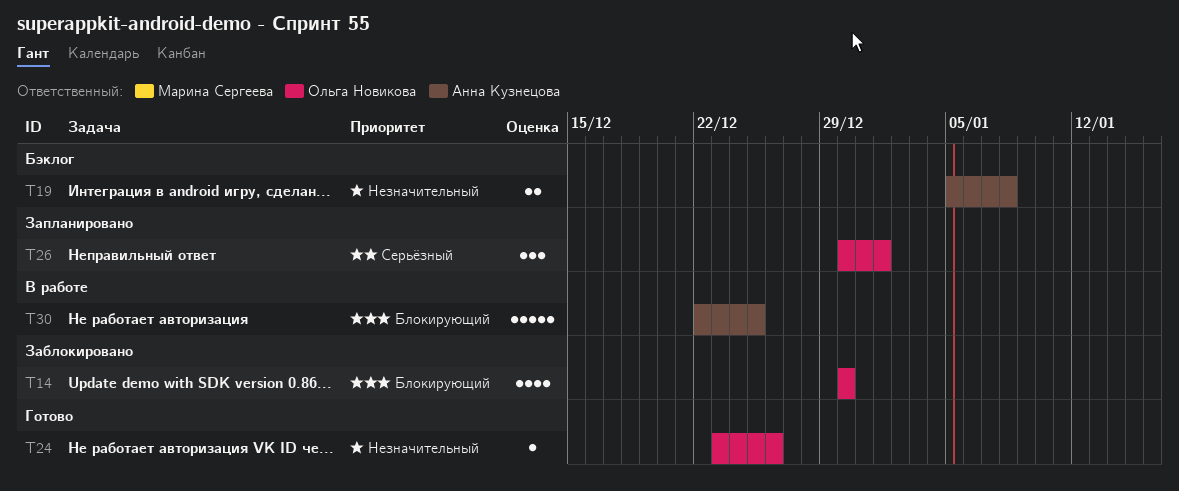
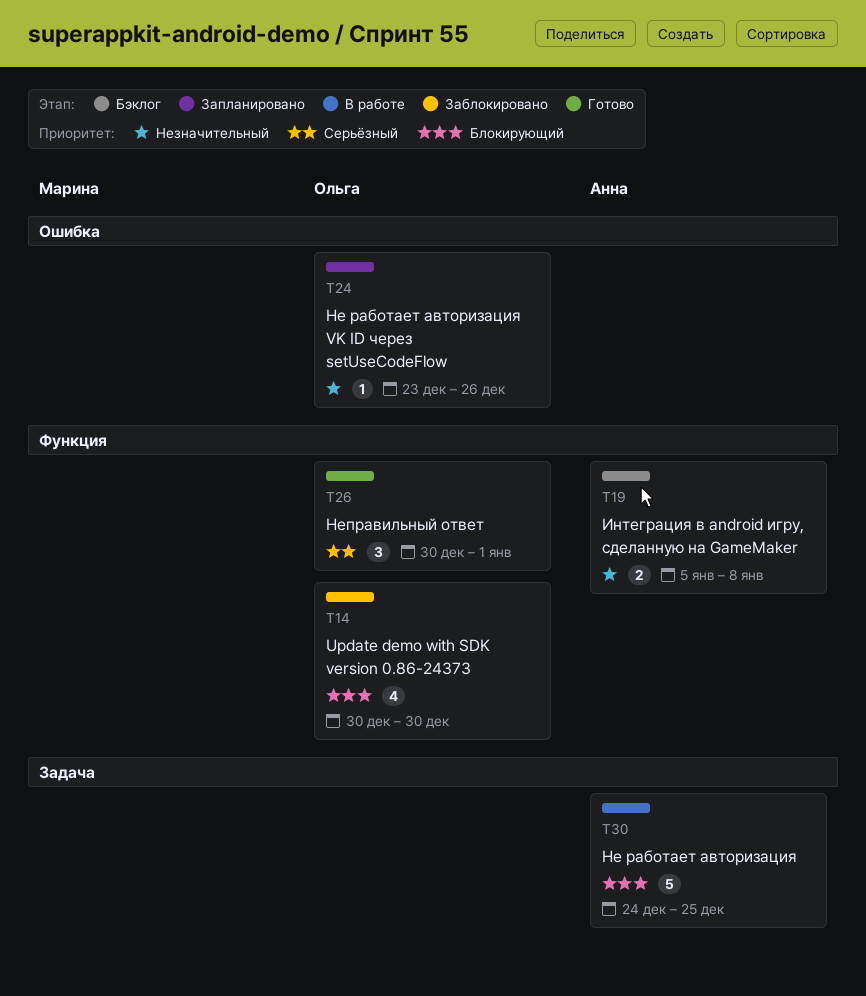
T24, status: Готово -> Запланировано
T26, status: Запланировано -> Готово
T30, start: Dec 22 -> Dec 24

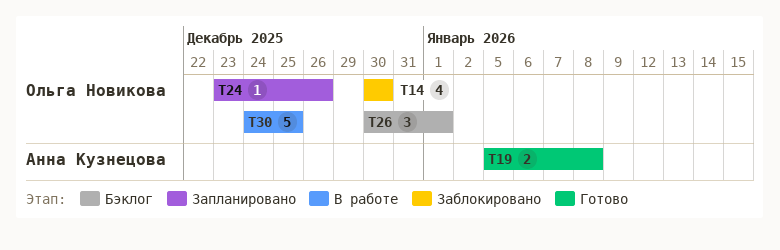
T19, status: Бэклог -> Готово
T26, status: Готово -> Бэклог
T30, owner: Анна Кузнецова -> Ольга Новикова

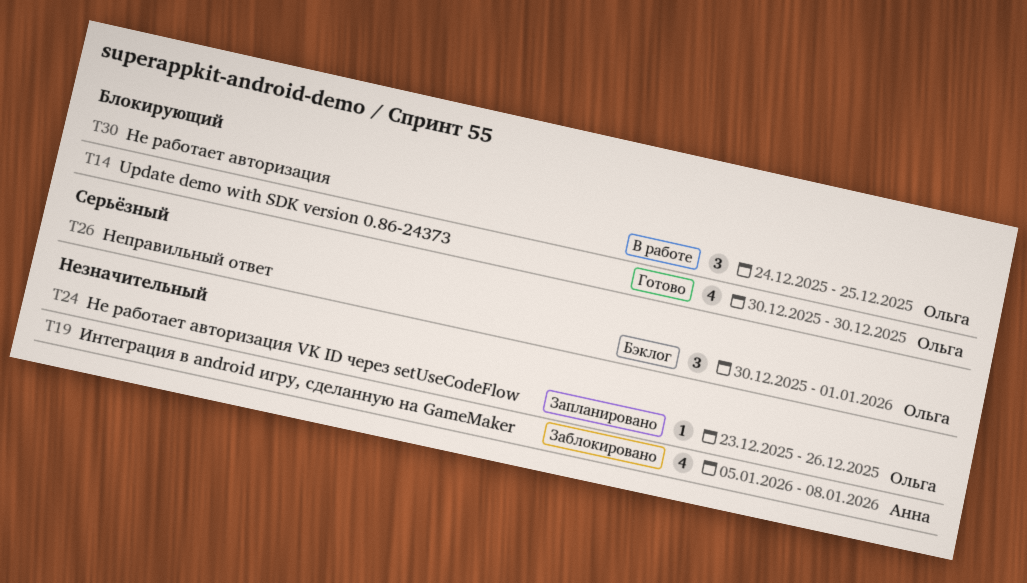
T14, status: Заблокировано -> Готово
T19, status: Готово -> Заблокировано
T19, estimate: 2 -> 4
T30, estimate: 5 -> 3

